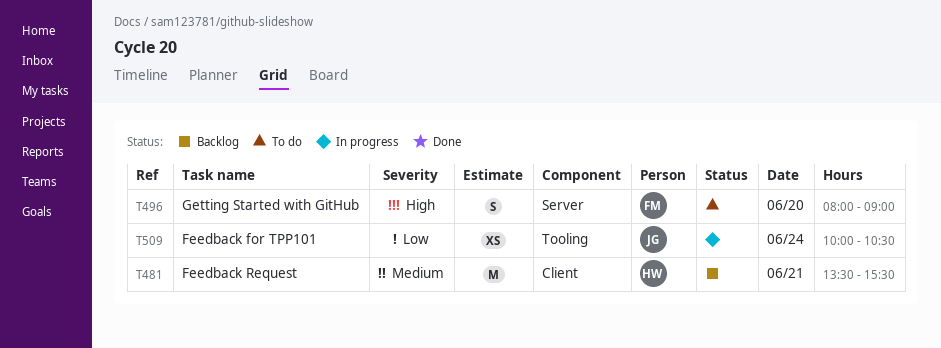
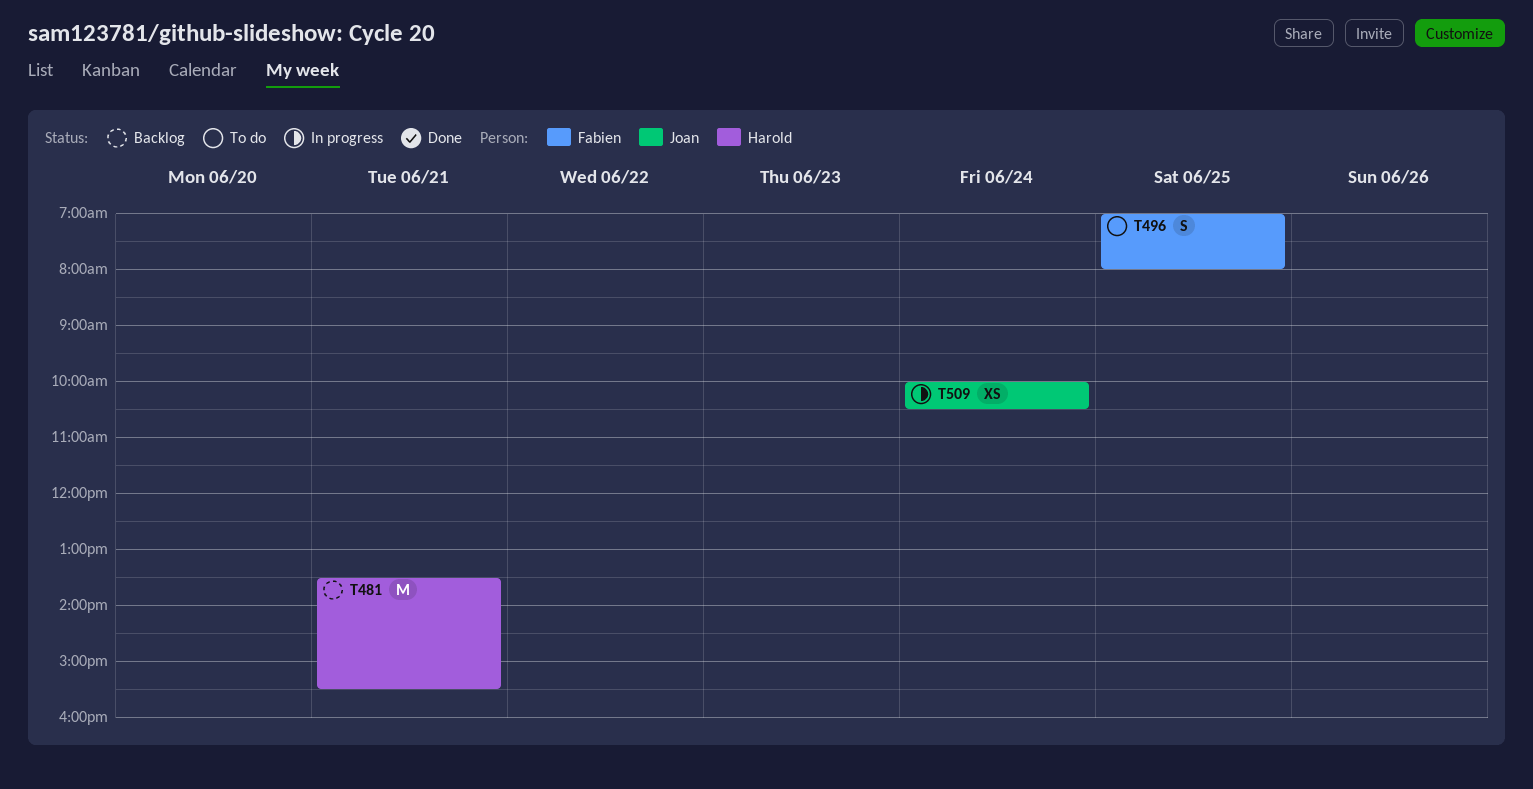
T496, day: Jun 20 -> Jun 25
T496, begins: 08:00 -> 07:00
T496, ends: 09:00 -> 08:00

